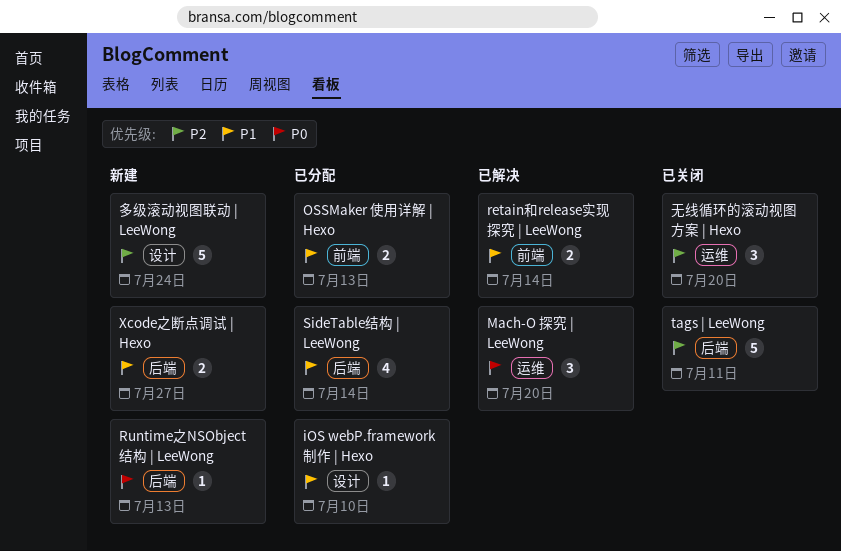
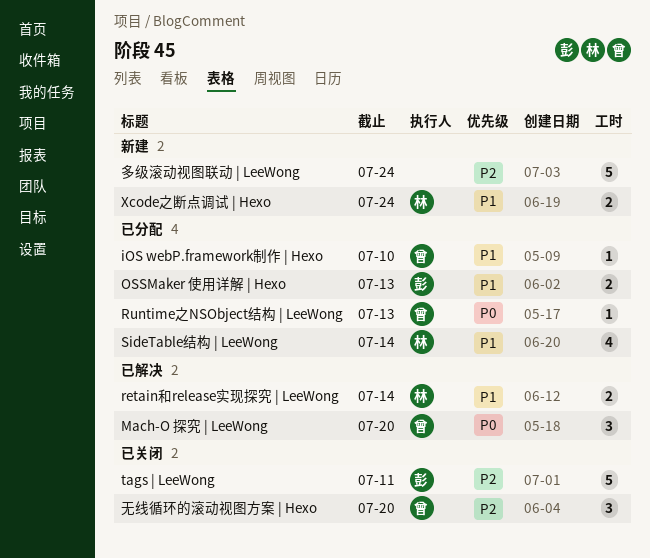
Runtime之NSObject结构 | LeeWong, status: 新建 -> 已分配
Xcode之断点调试 | Hexo, due: Jul 27 -> Jul 24

